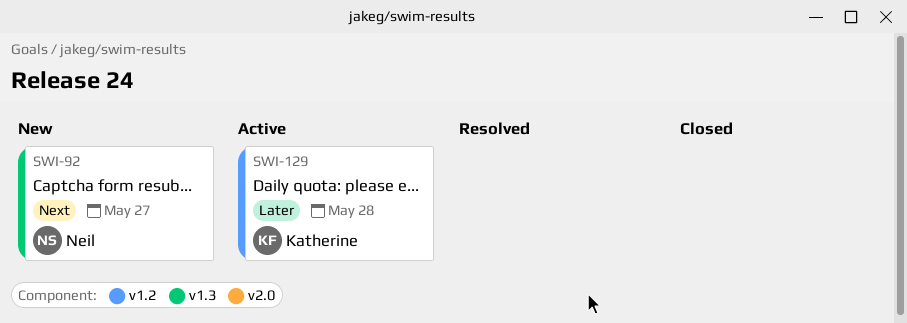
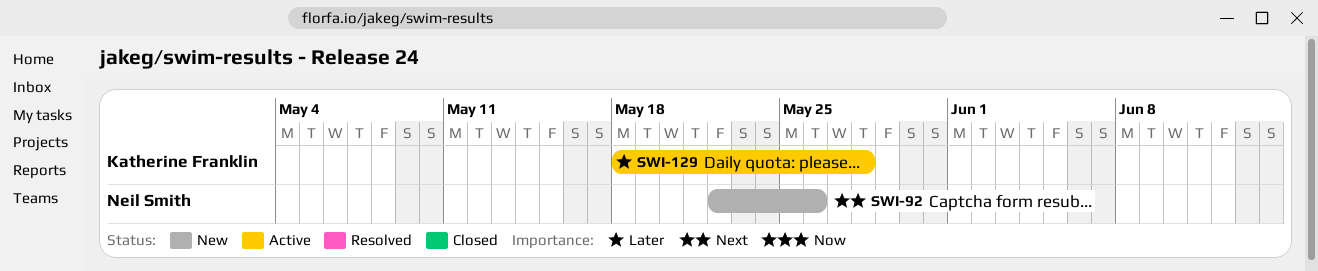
SWI-92, due: May 27 -> May 26

